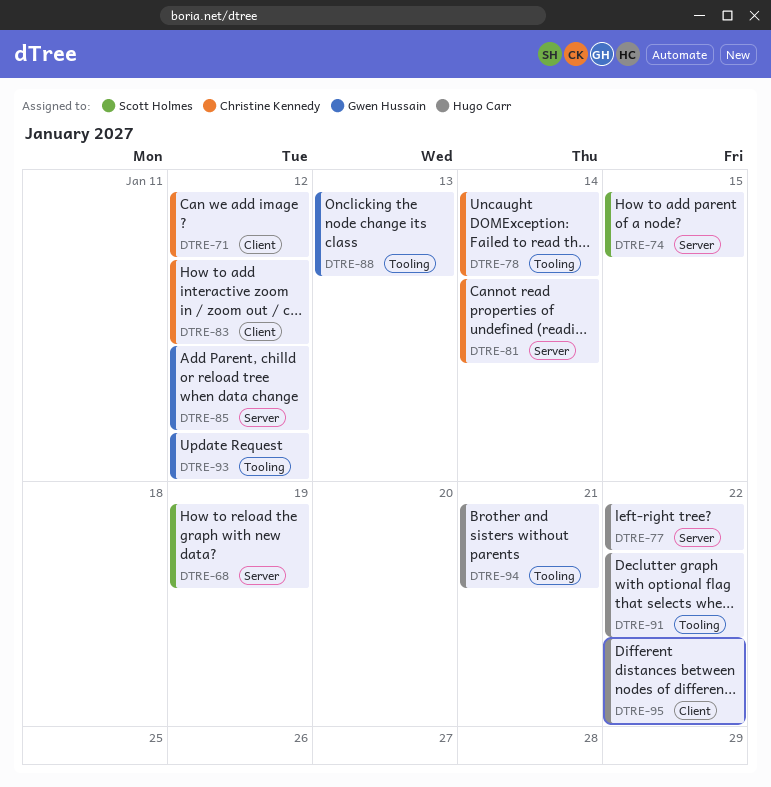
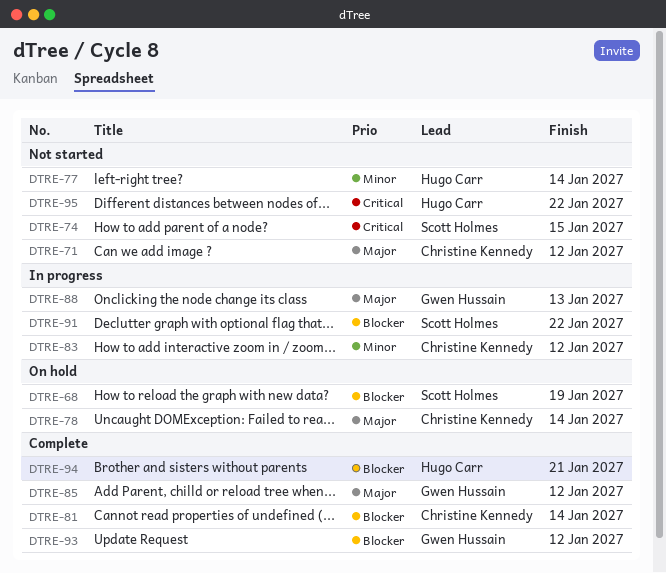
DTRE-77, due: Jan 22 -> Jan 14
DTRE-91, owner: Hugo Carr -> Scott Holmes

